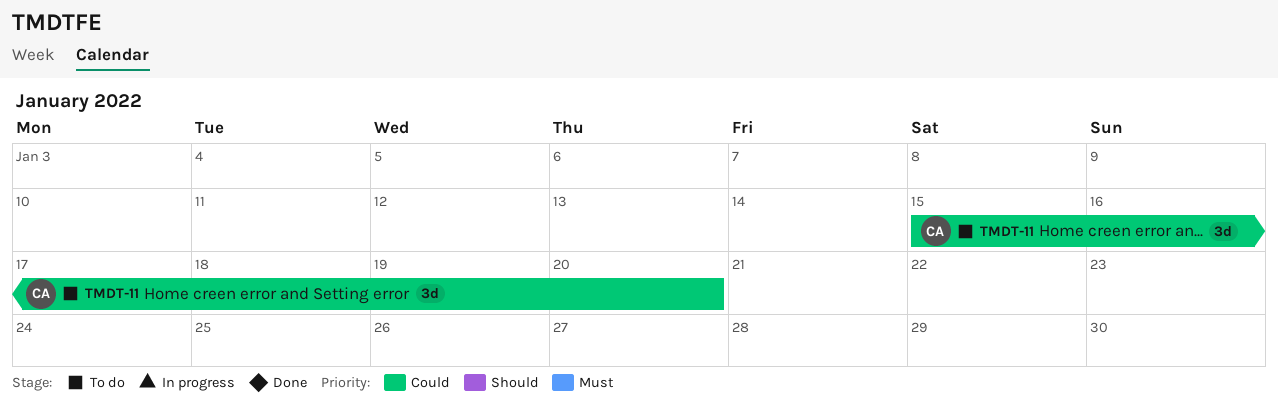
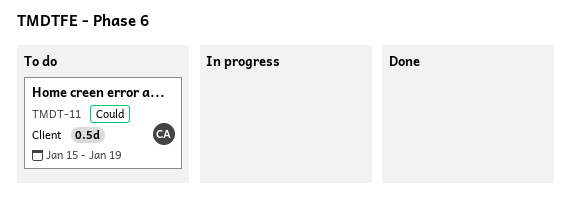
TMDT-11, estimate: 3d -> 0.5d
TMDT-11, due: Jan 20 -> Jan 19

